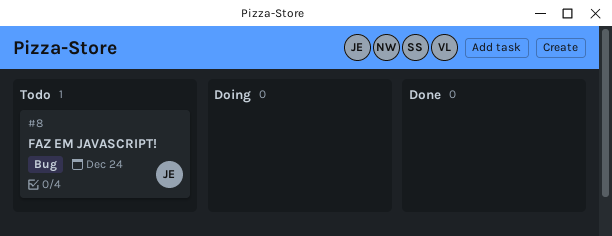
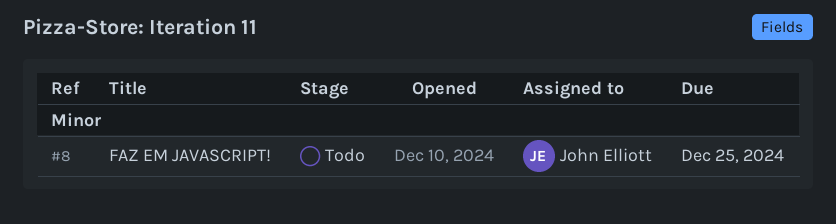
#8, due: Dec 24 -> Dec 25

